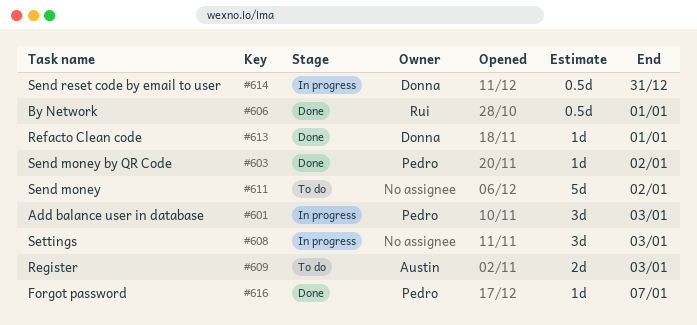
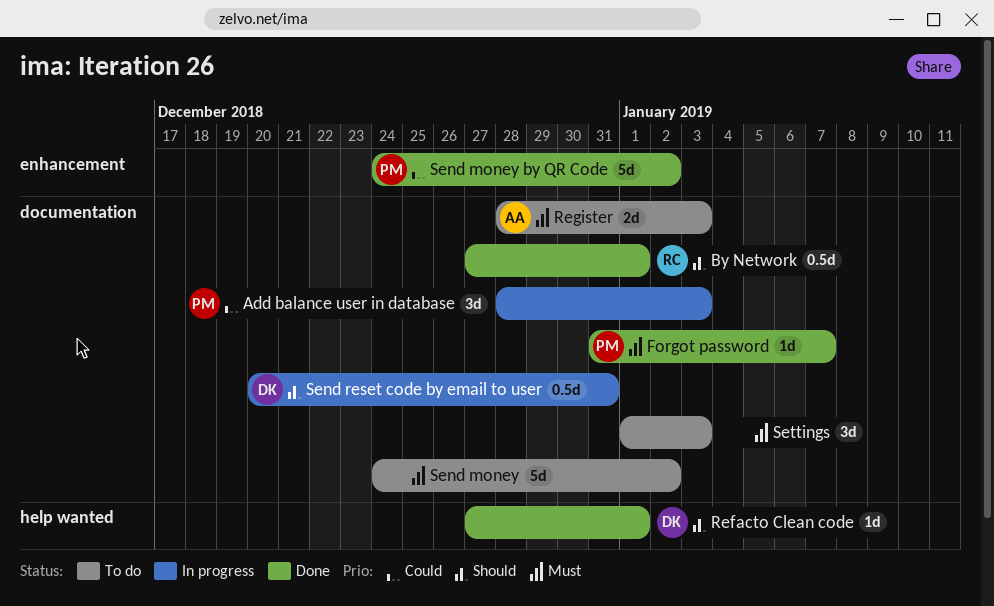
Send money by QR Code, estimate: 1d -> 5d
Settings, status: In progress -> To do

